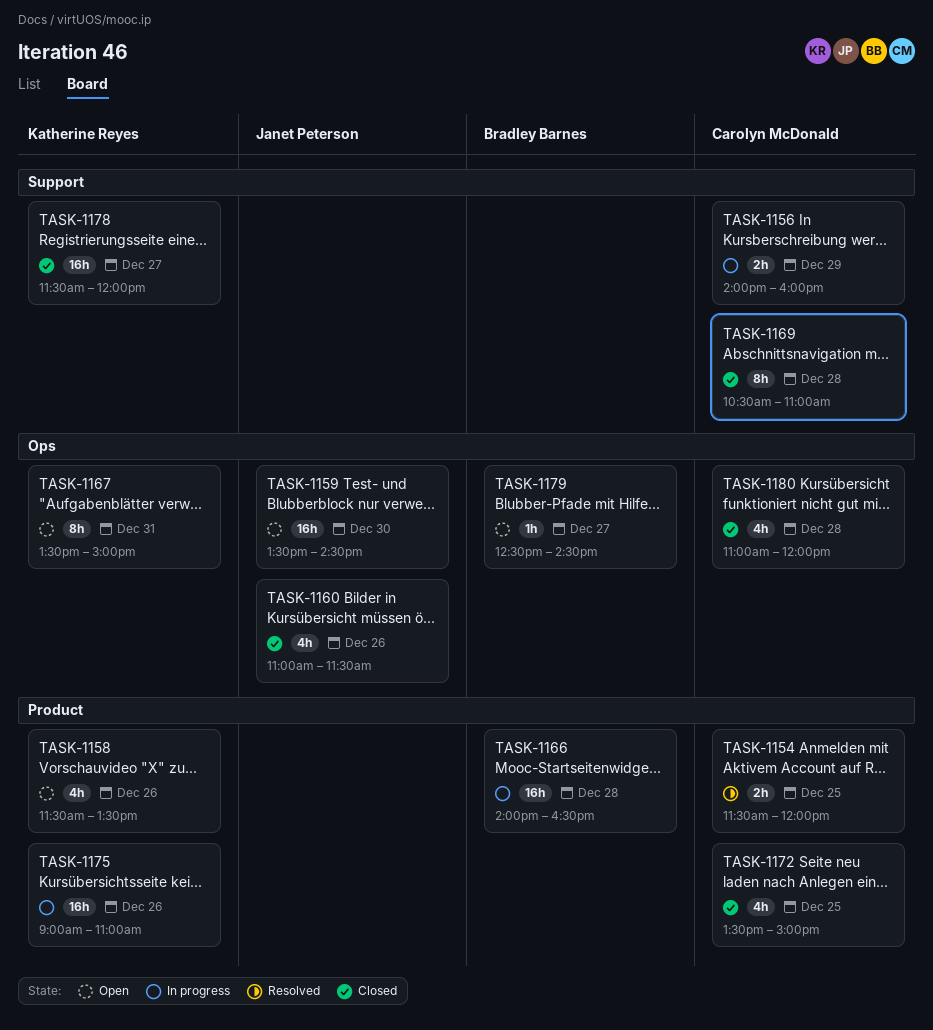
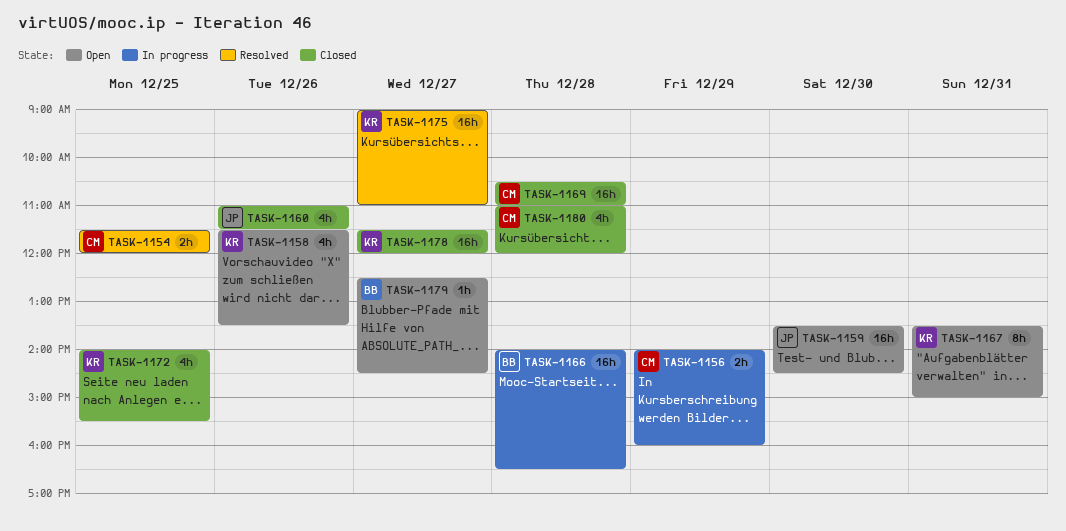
TASK-1169, estimate: 8h -> 16h
TASK-1172, owner: Carolyn McDonald -> Katherine Reyes
TASK-1172, begins: 13:30 -> 14:00
TASK-1172, ends: 15:00 -> 15:30
TASK-1175, status: In progress -> Resolved
TASK-1175, day: Dec 26 -> Dec 27

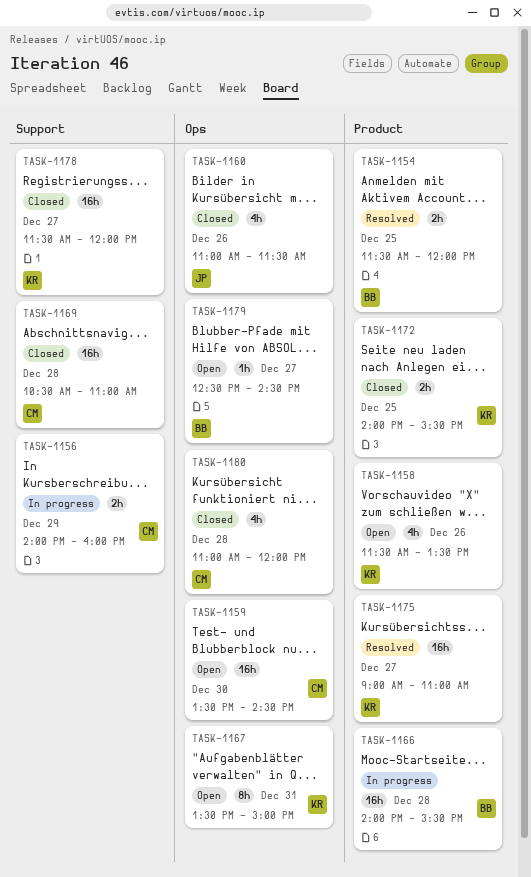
TASK-1154, owner: CM -> BB
TASK-1159, owner: JP -> CM
TASK-1166, ends: 16:30 -> 15:30
TASK-1172, estimate: 4h -> 2h

